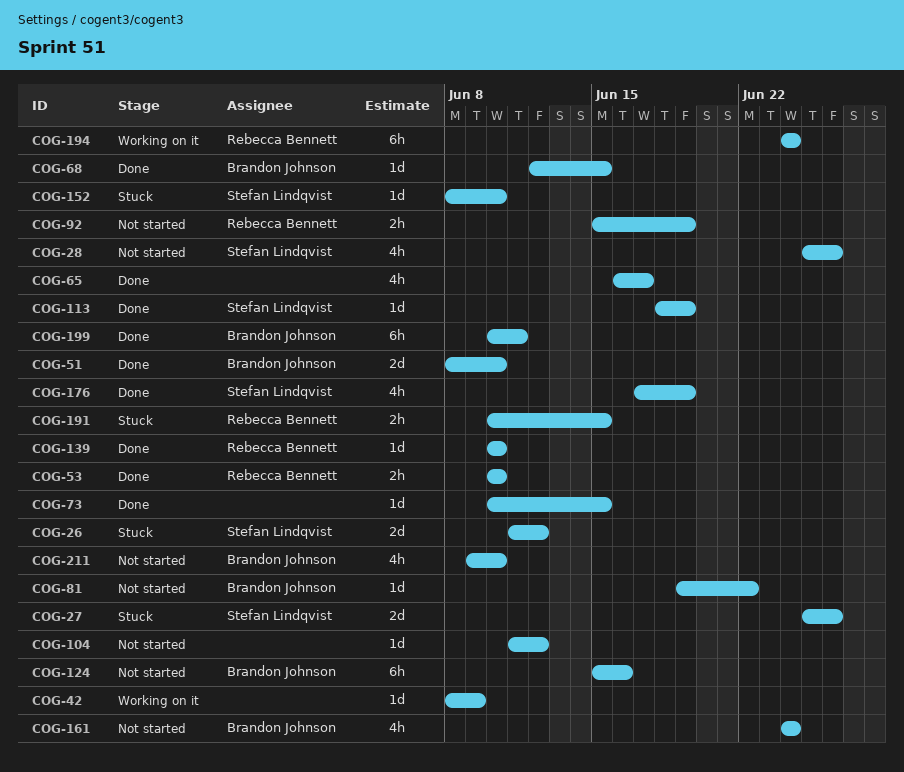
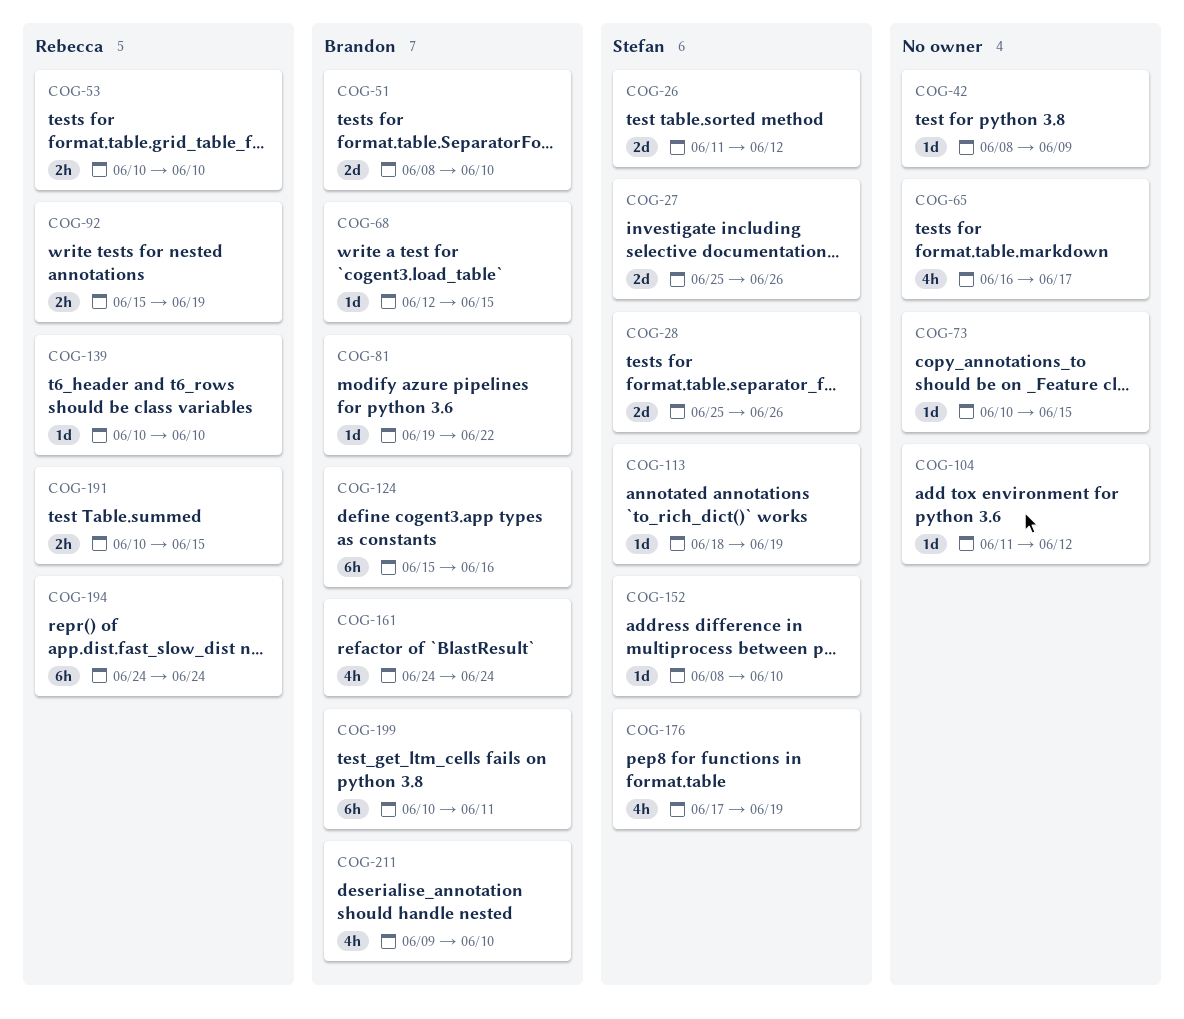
COG-28, estimate: 4h -> 2d

